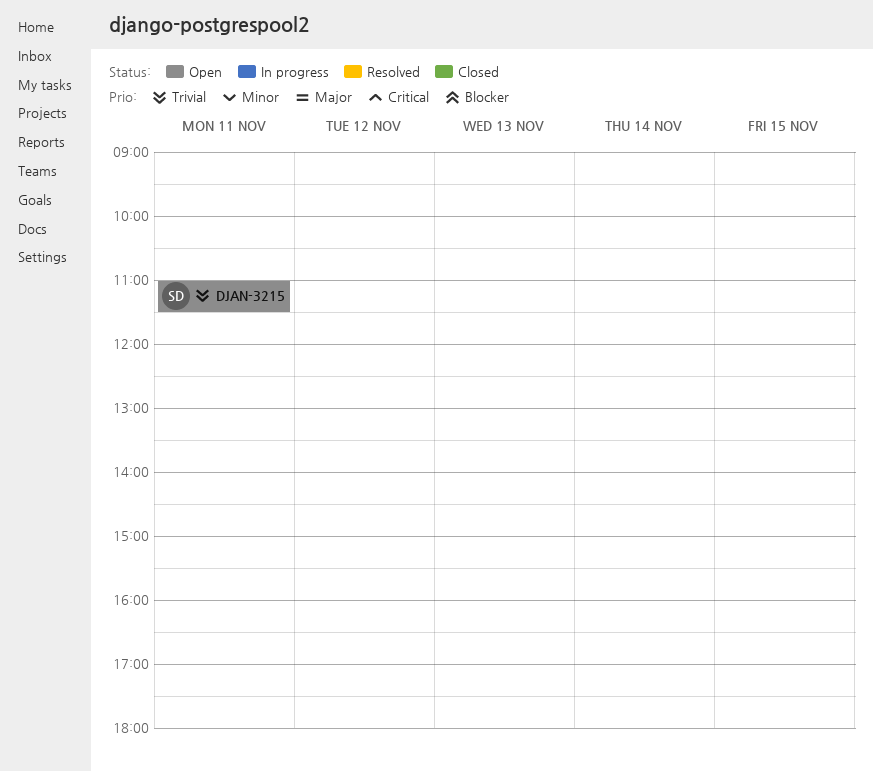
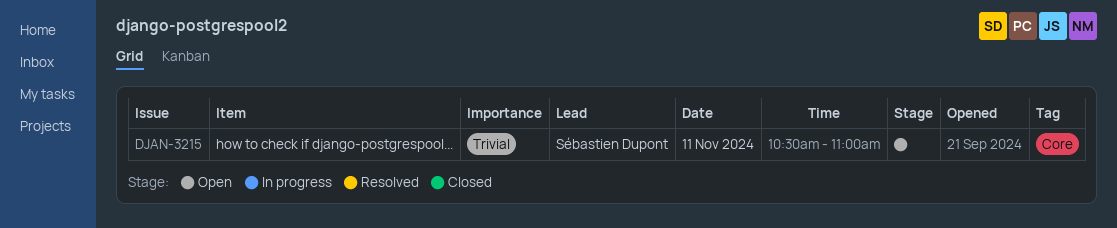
DJAN-3215, begins: 11:00 -> 10:30
DJAN-3215, ends: 11:30 -> 11:00

